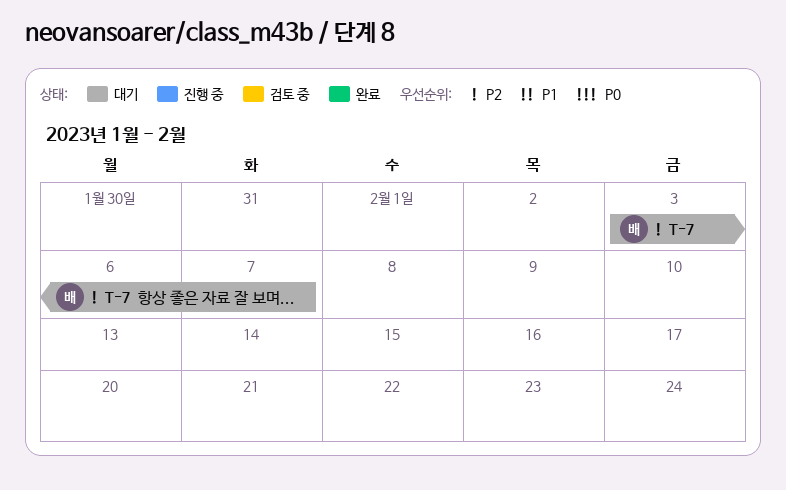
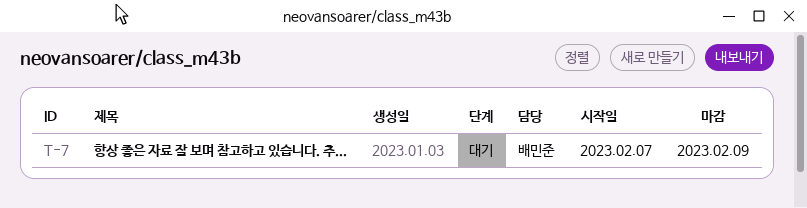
T-7, start: Feb 3 -> Feb 7
T-7, due: Feb 7 -> Feb 9

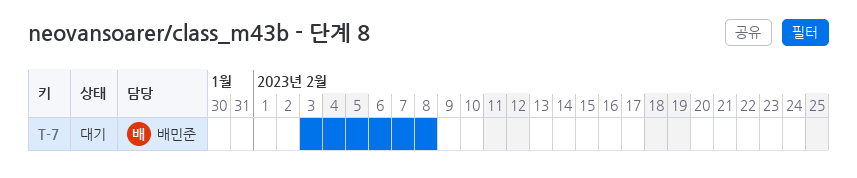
T-7, start: Feb 7 -> Feb 3
T-7, due: Feb 9 -> Feb 8

